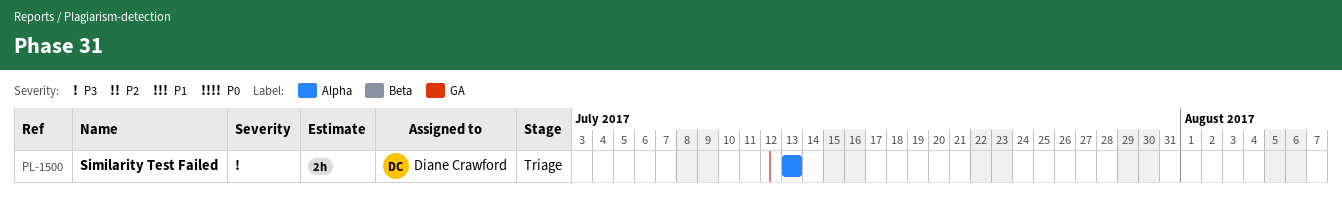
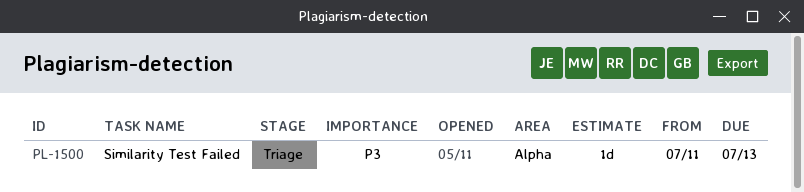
PL-1500, estimate: 2h -> 1d
PL-1500, start: Jul 13 -> Jul 11

